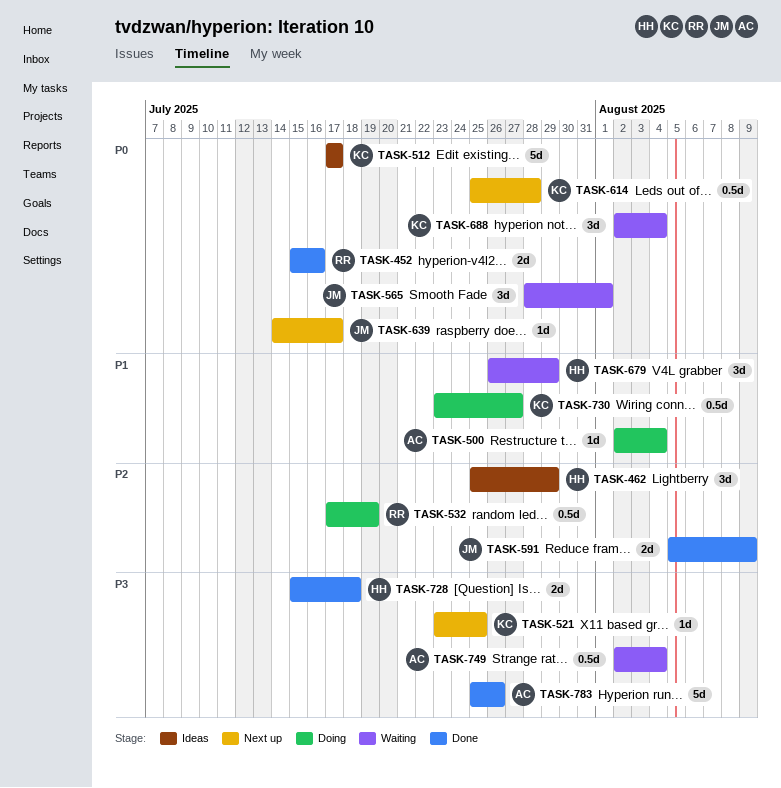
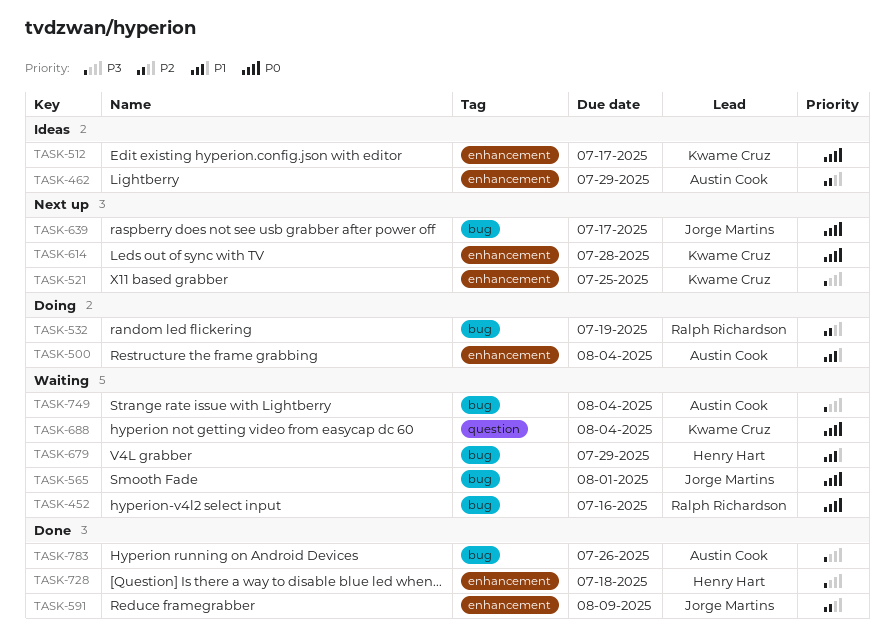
TASK-452, status: Done -> Waiting
TASK-462, owner: Henry Hart -> Austin Cook
TASK-730: present -> none

